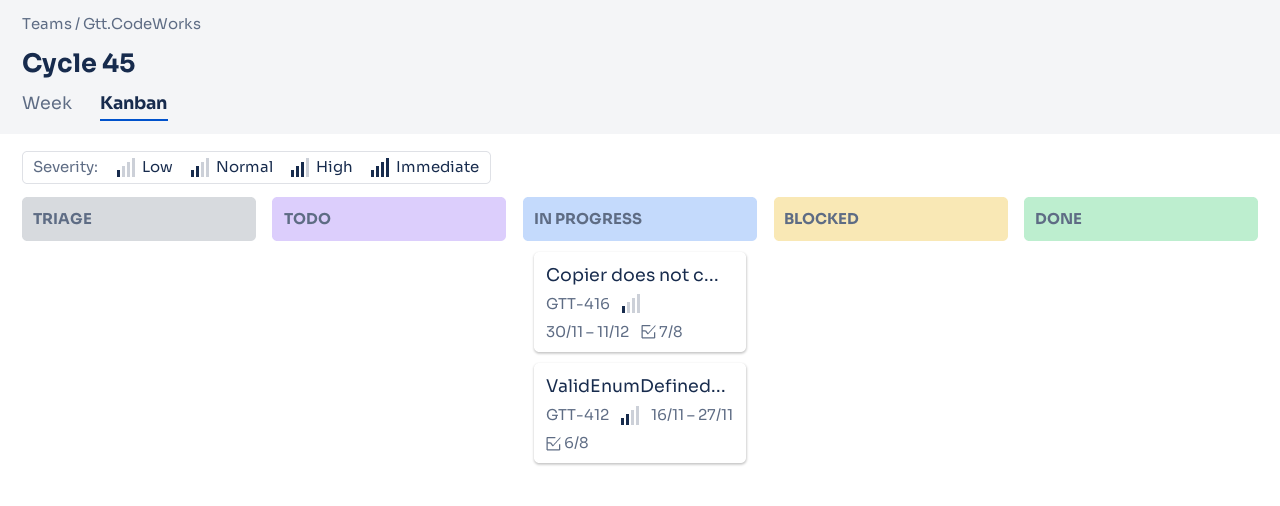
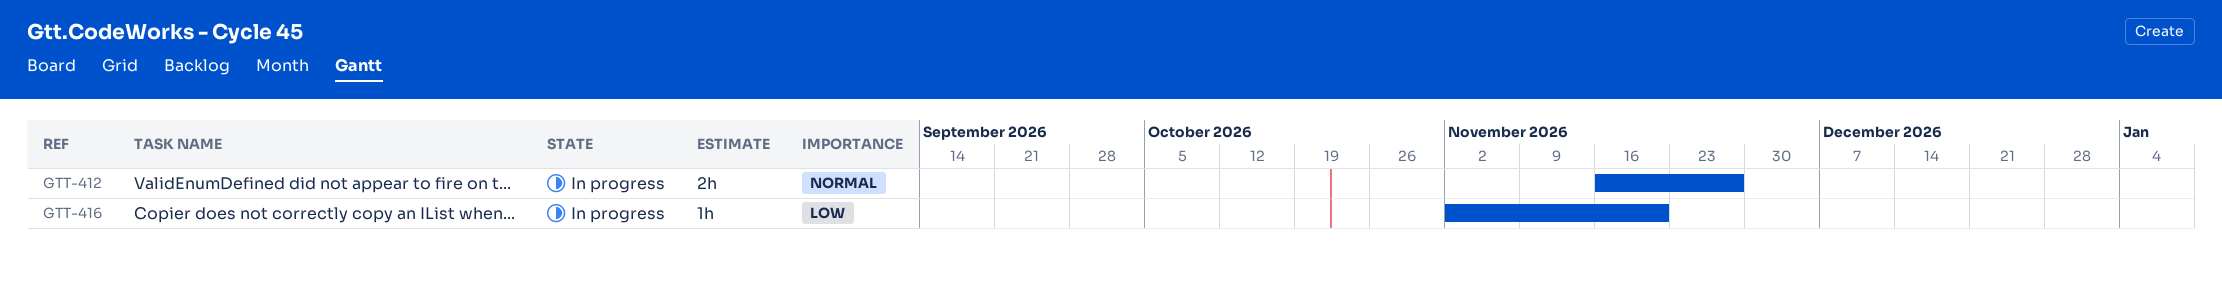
GTT-416, start: Nov 30 -> Nov 2
GTT-416, due: Dec 11 -> Nov 20

